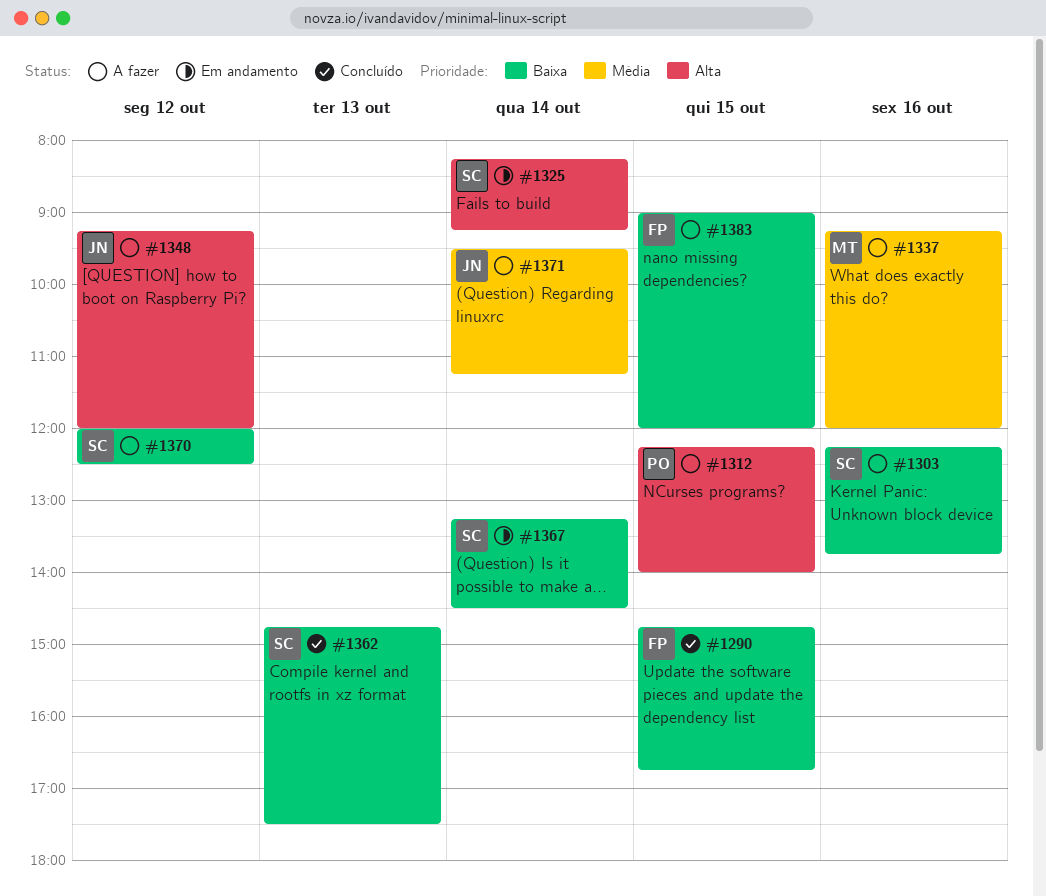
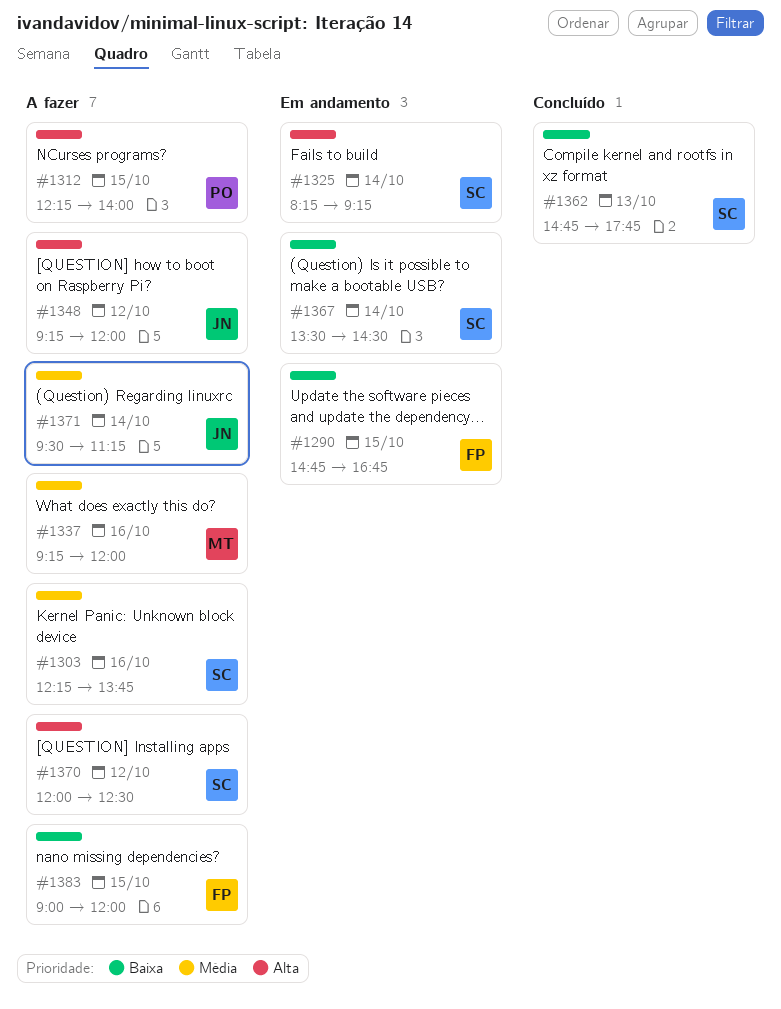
#1290, status: Concluído -> Em andamento
#1303, priority: Baixa -> Média
#1362, ends: 17:30 -> 17:45
#1367, begins: 13:15 -> 13:30
#1370, priority: Baixa -> Alta

